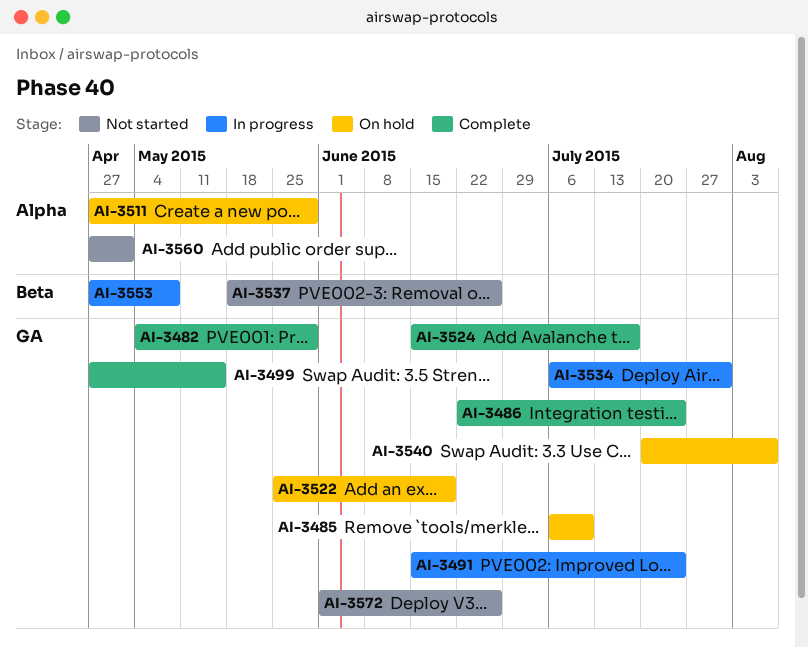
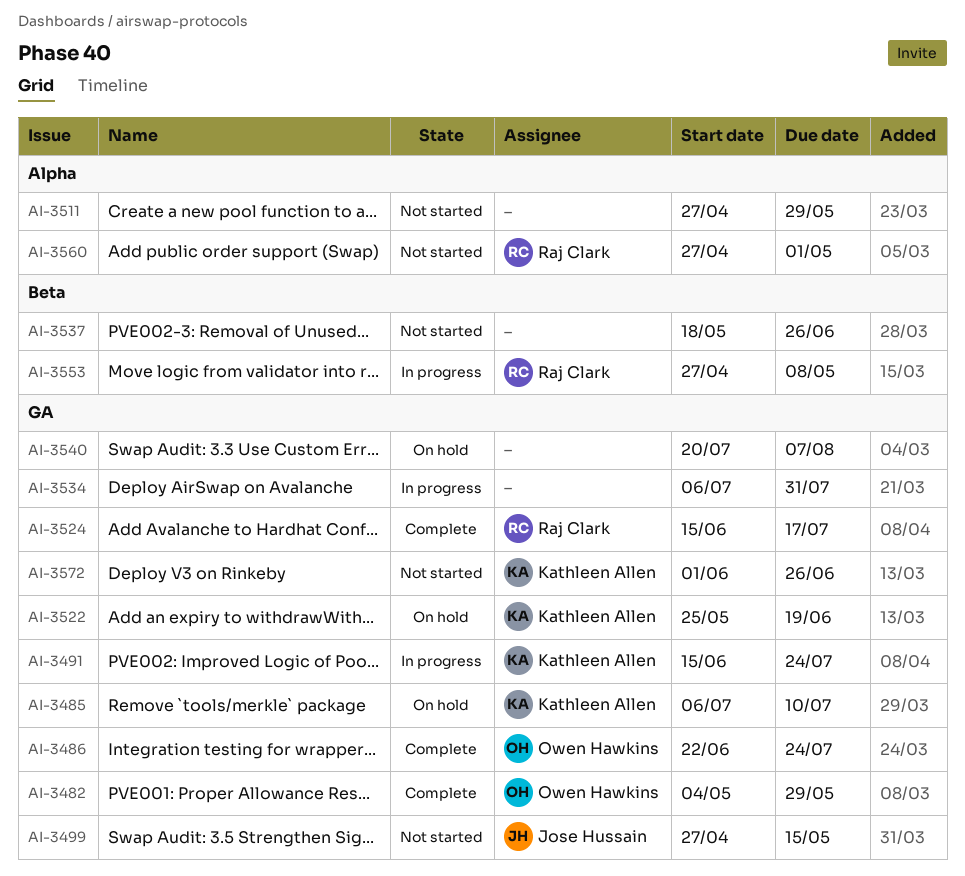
AI-3499, status: Complete -> Not started
AI-3511, status: On hold -> Not started

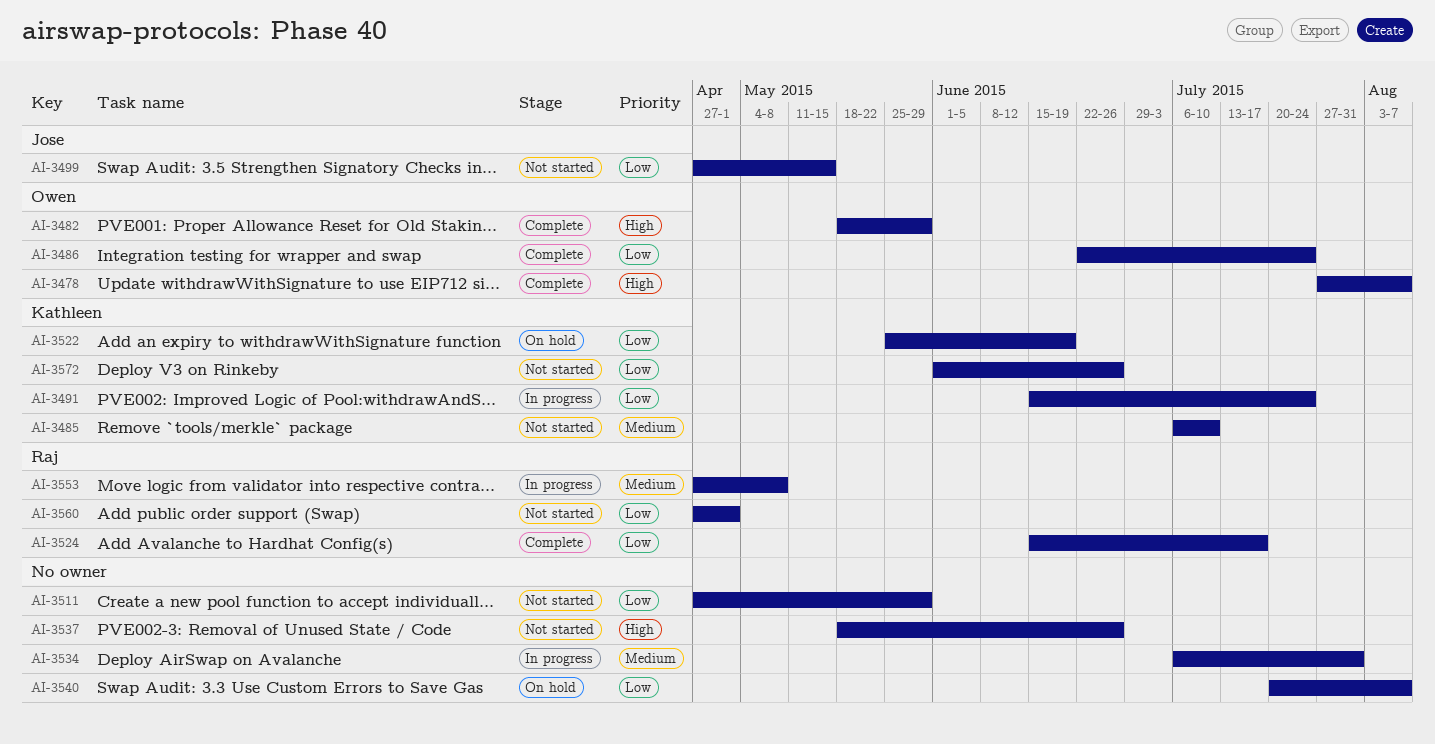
AI-3478: none -> present
AI-3482, start: May 4 -> May 18
AI-3485, status: On hold -> Not started

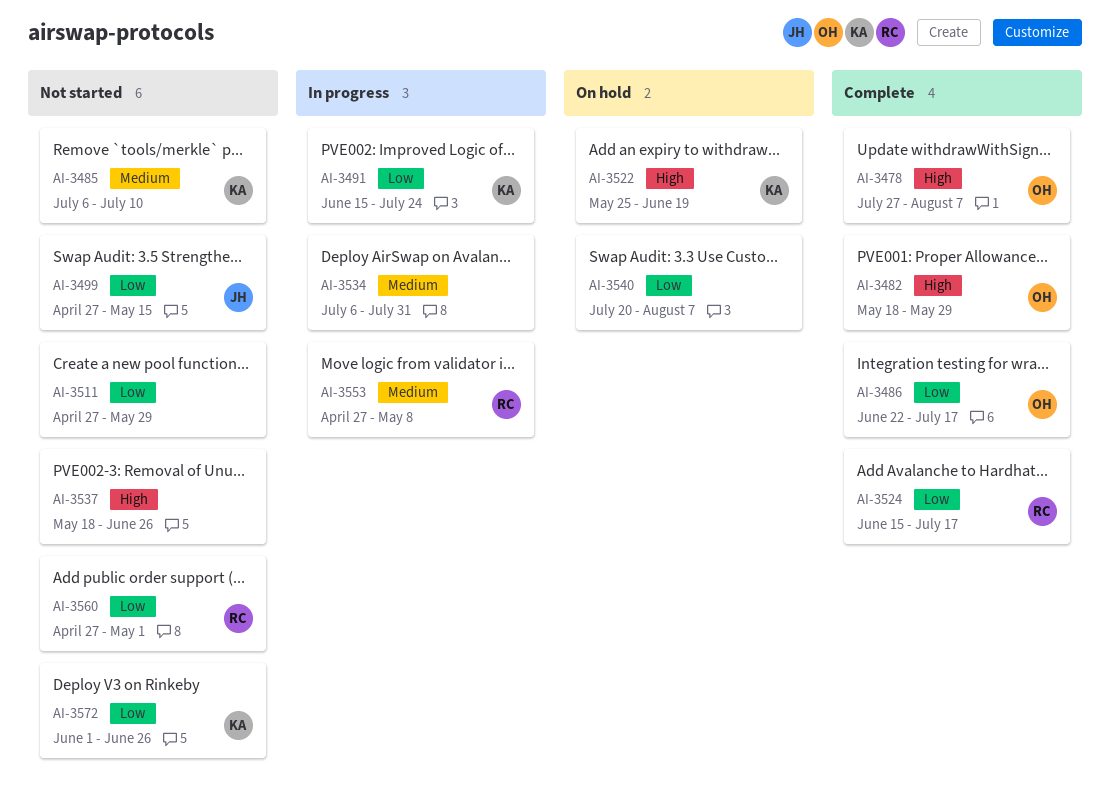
AI-3486, due: Jul 24 -> Jul 17
AI-3522, priority: Low -> High

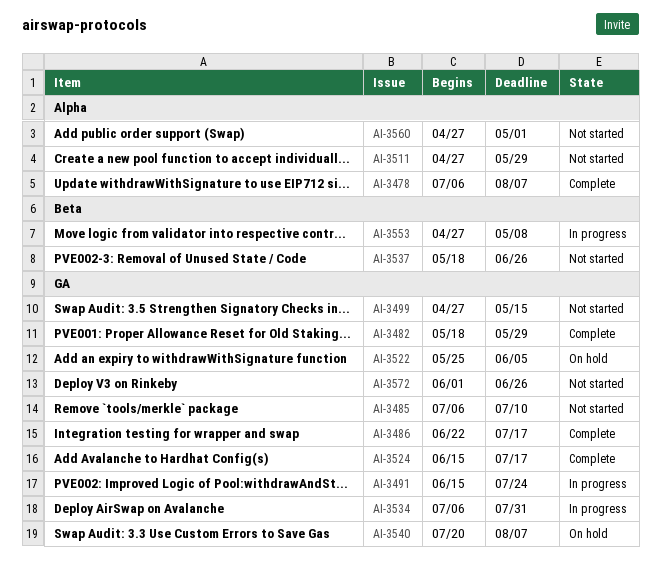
AI-3478, start: Jul 27 -> Jul 6
AI-3522, due: Jun 19 -> Jun 5

